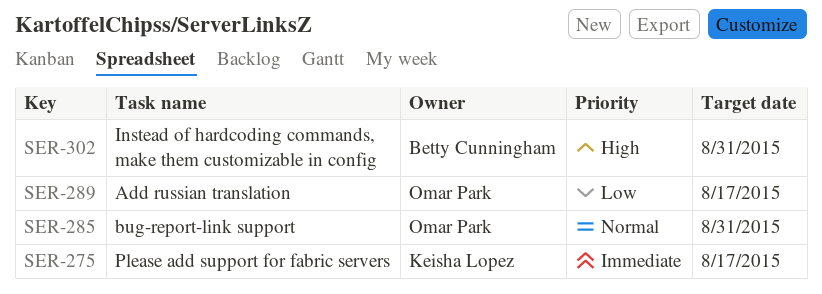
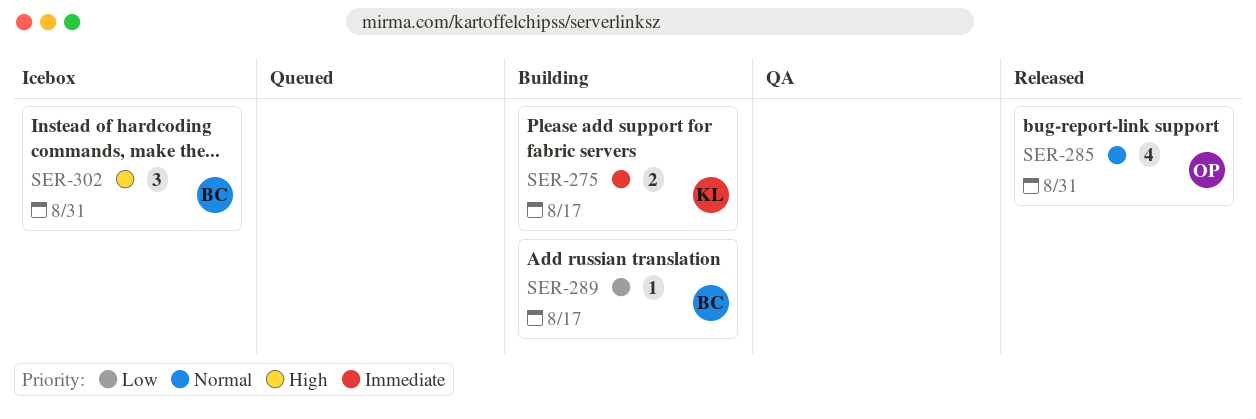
SER-289, owner: Omar Park -> Betty Cunningham

